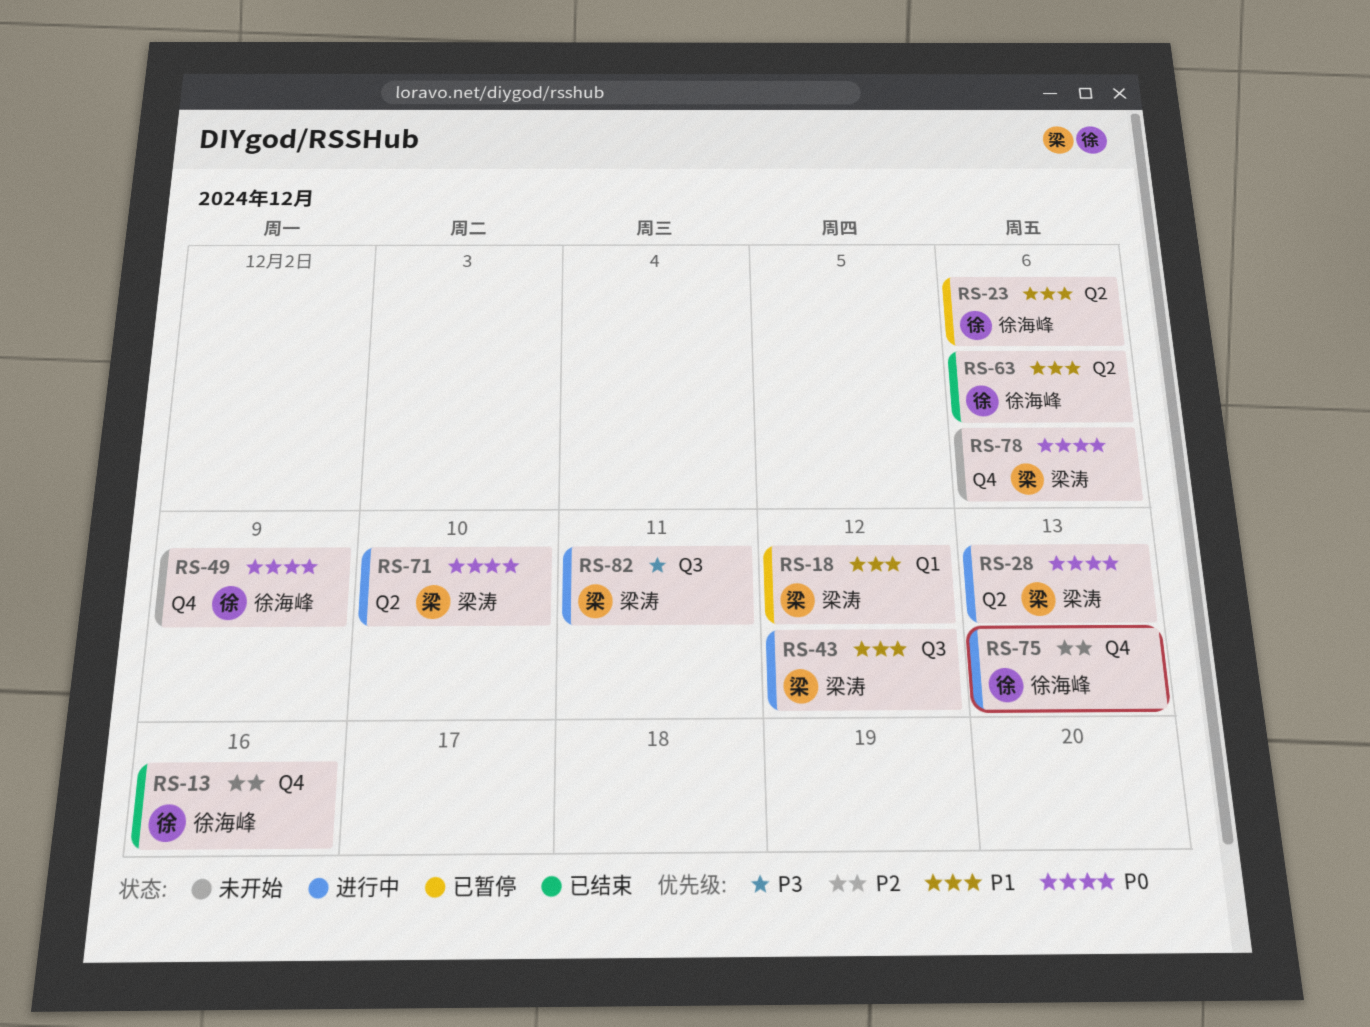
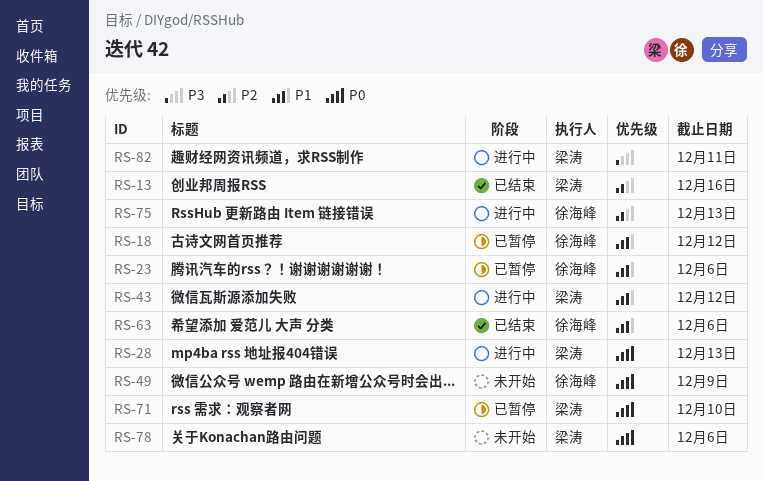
RS-13, owner: 徐海峰 -> 梁涛
RS-18, owner: 梁涛 -> 徐海峰
RS-71, status: 进行中 -> 已暂停

